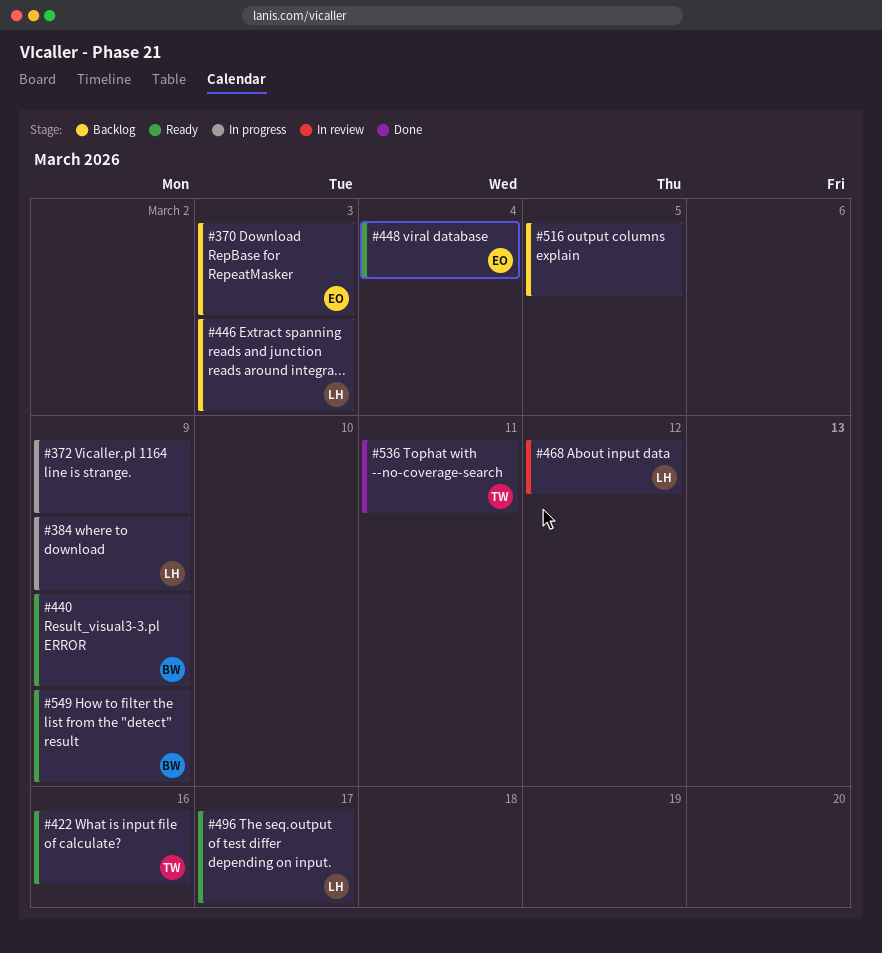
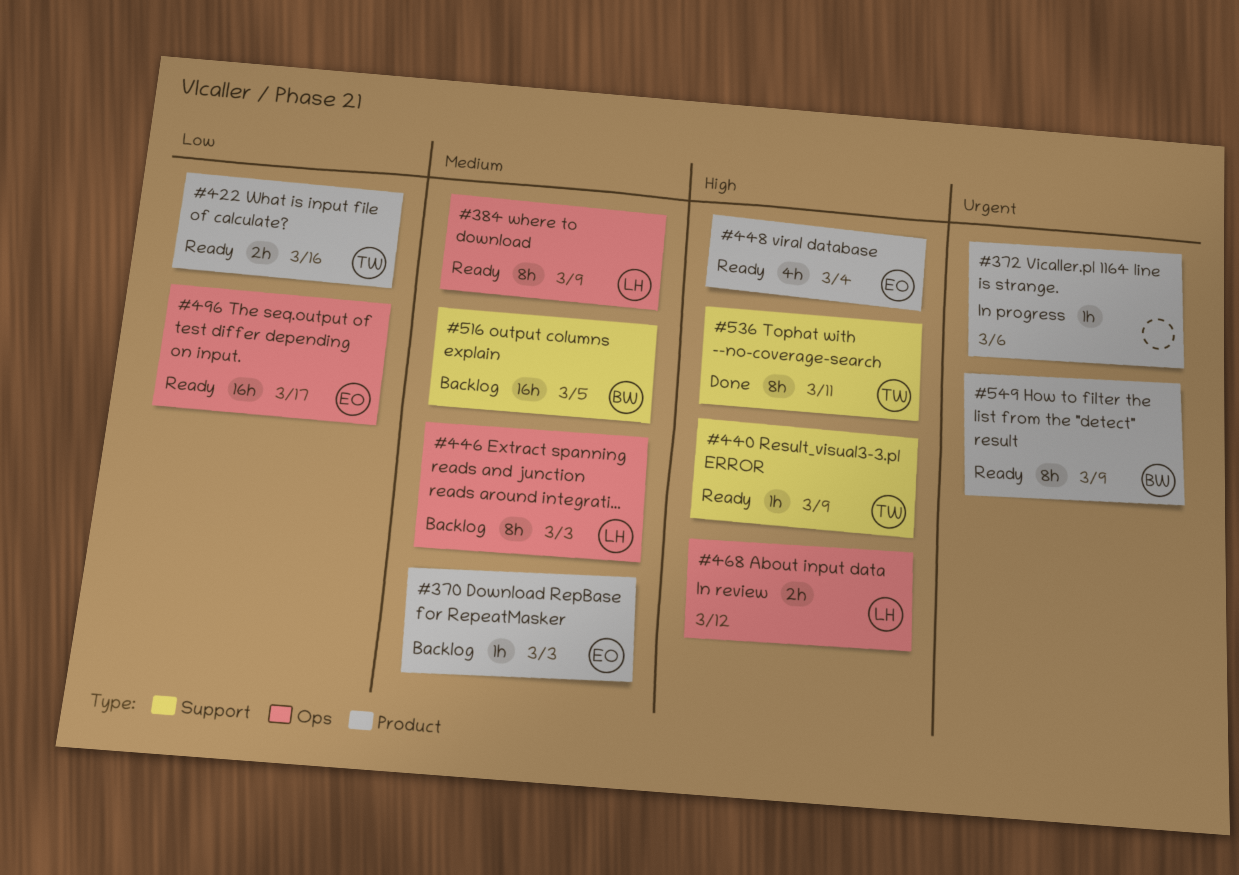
#372, due: Mar 9 -> Mar 6
#384, status: In progress -> Ready
#440, owner: BW -> TW
#496, owner: LH -> EO
#516, owner: none -> BW

